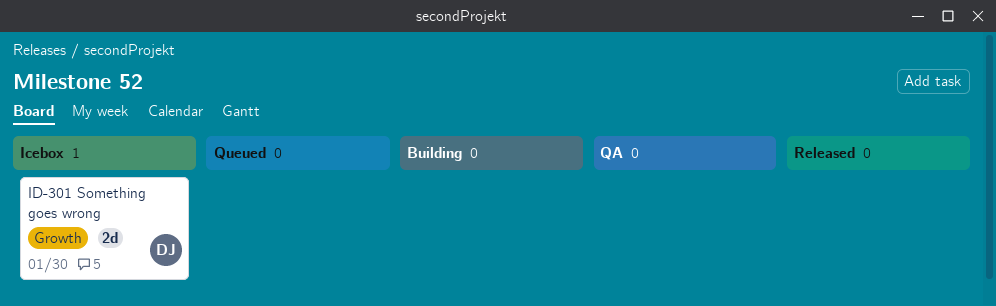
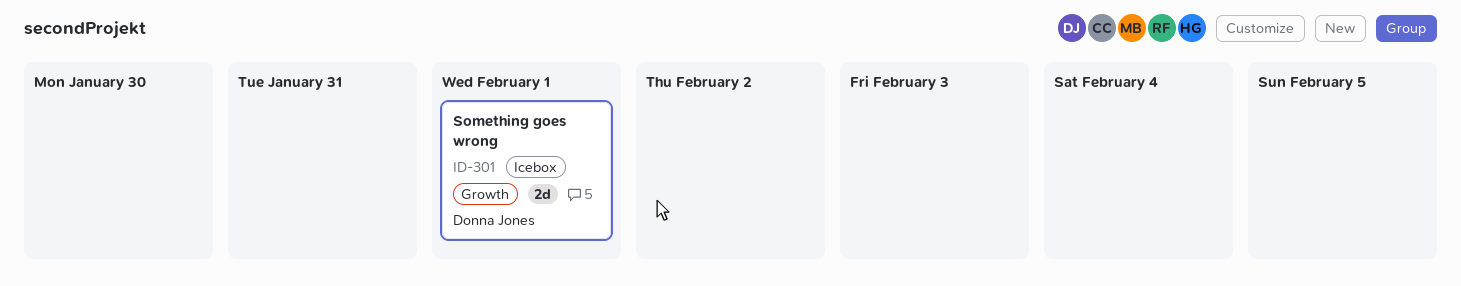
ID-301, due: Jan 30 -> Feb 1

